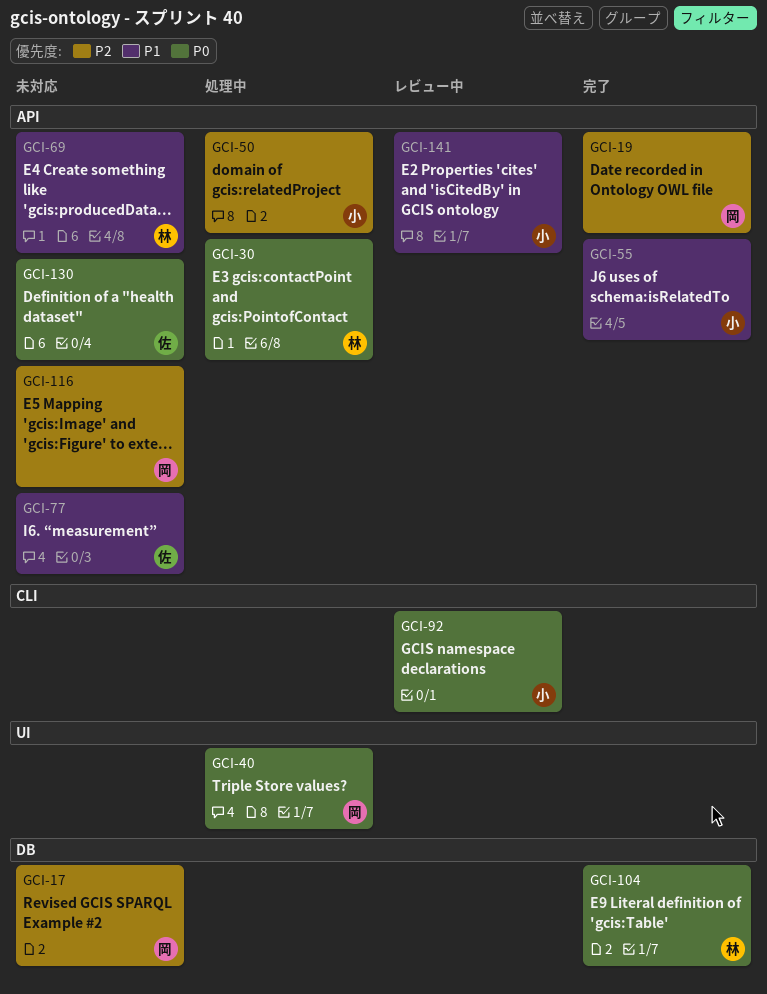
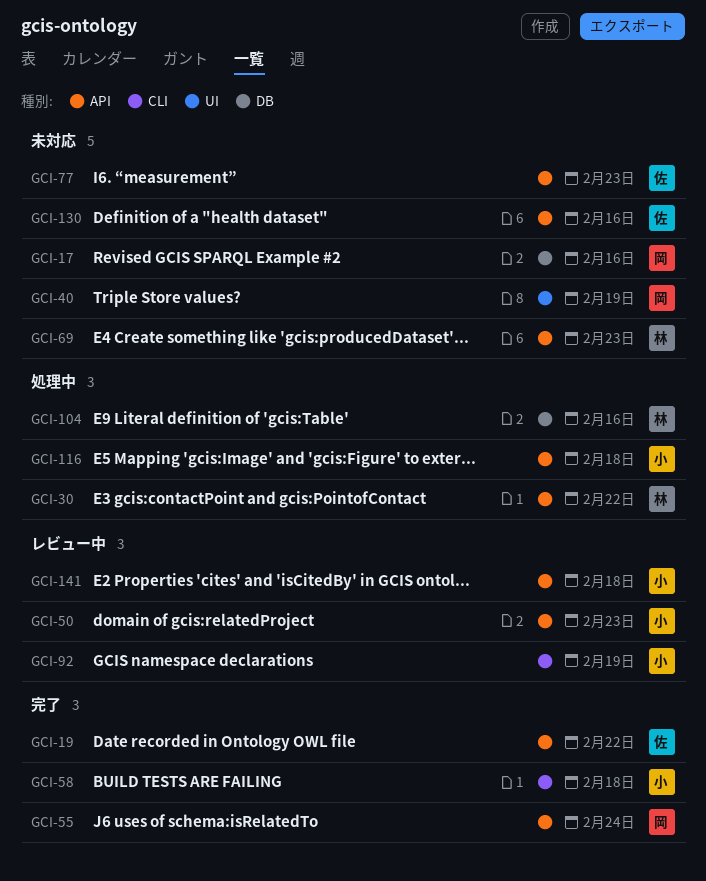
GCI-19, owner: 岡 -> 佐
GCI-40, status: 処理中 -> 未対応
GCI-50, status: 処理中 -> レビュー中
GCI-55, owner: 小 -> 岡
GCI-58: none -> present
GCI-104, status: 完了 -> 処理中
GCI-116, status: 未対応 -> 処理中
GCI-116, owner: 岡 -> 小

